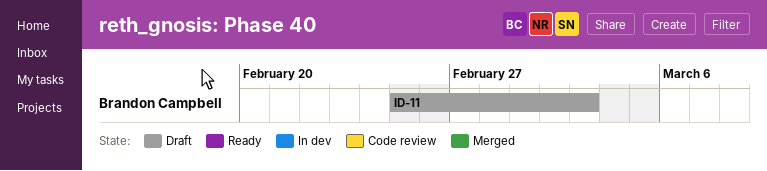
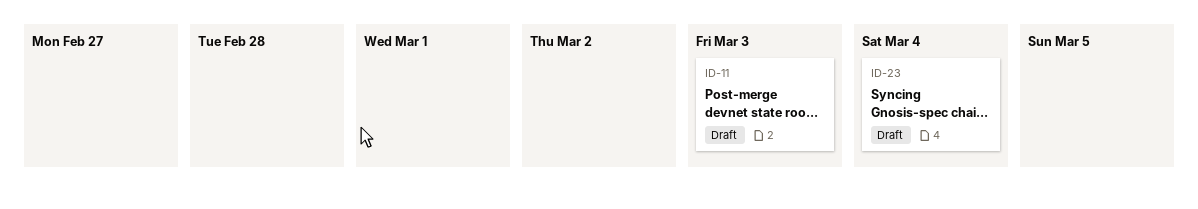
ID-23: none -> present

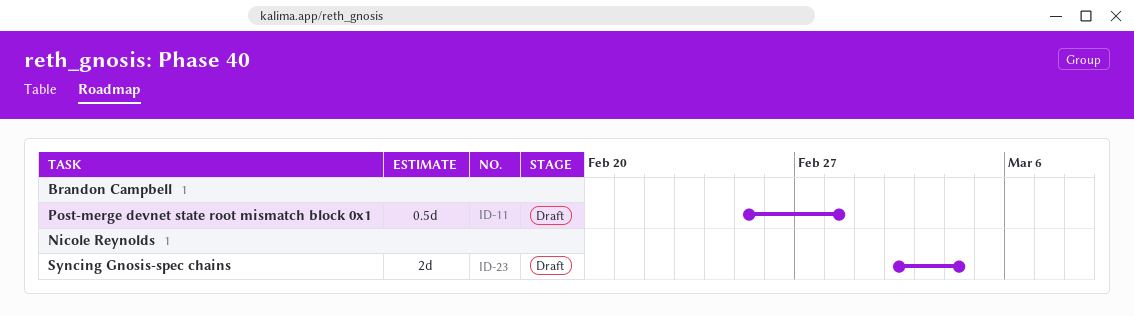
ID-11, due: Mar 3 -> Feb 28

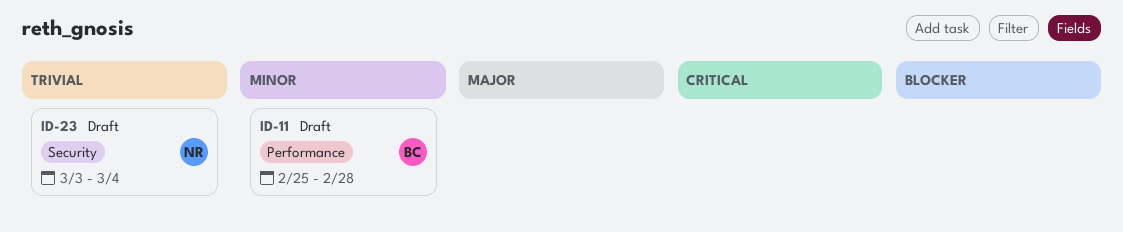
ID-23, start: Mar 2 -> Mar 3

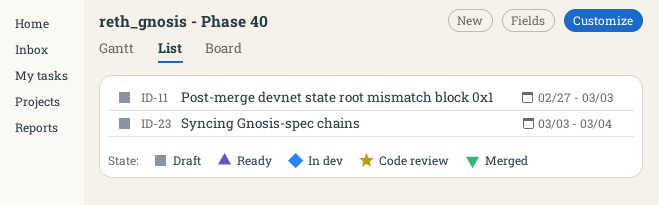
ID-11, start: Feb 25 -> Feb 27
ID-11, due: Feb 28 -> Mar 3

